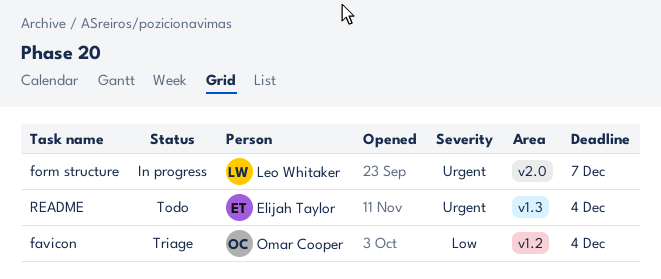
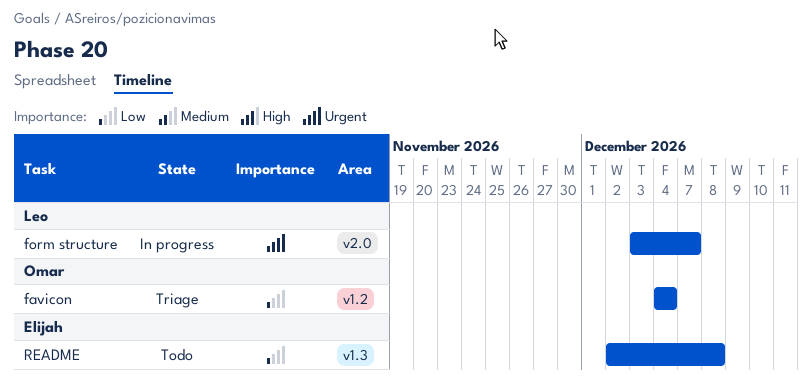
README, priority: Urgent -> Low
README, due: Dec 4 -> Dec 8

